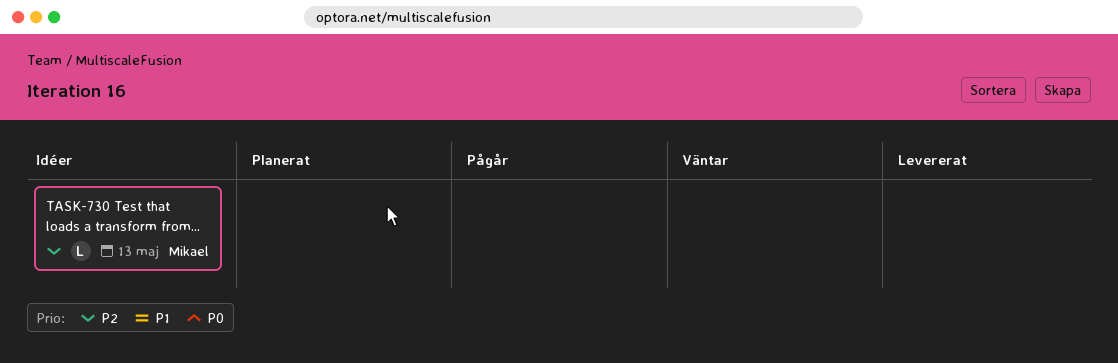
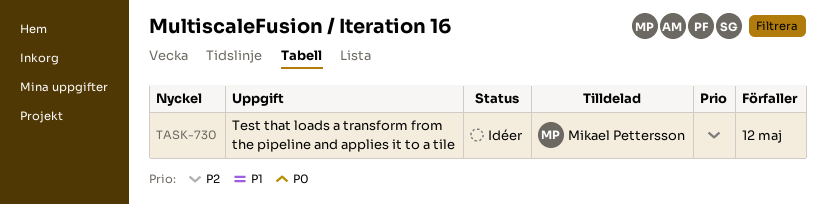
TASK-730, due: May 13 -> May 12

